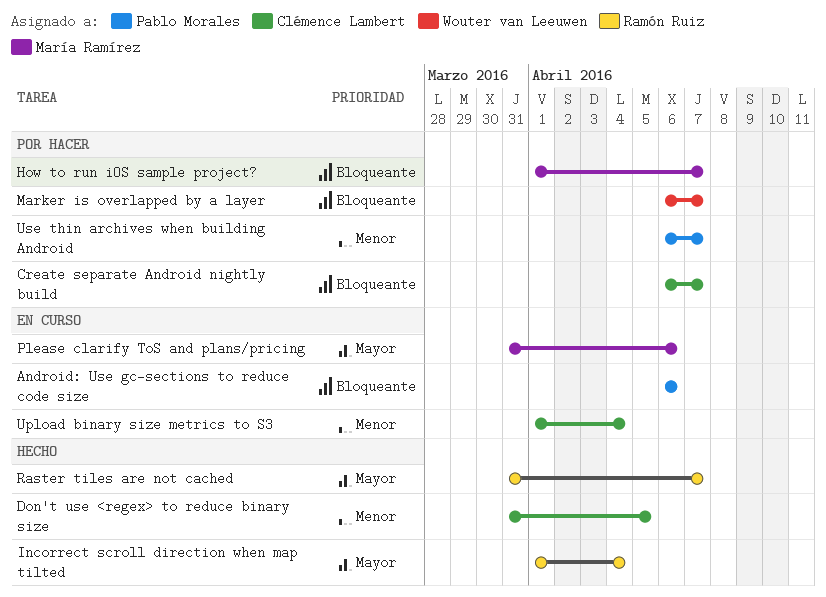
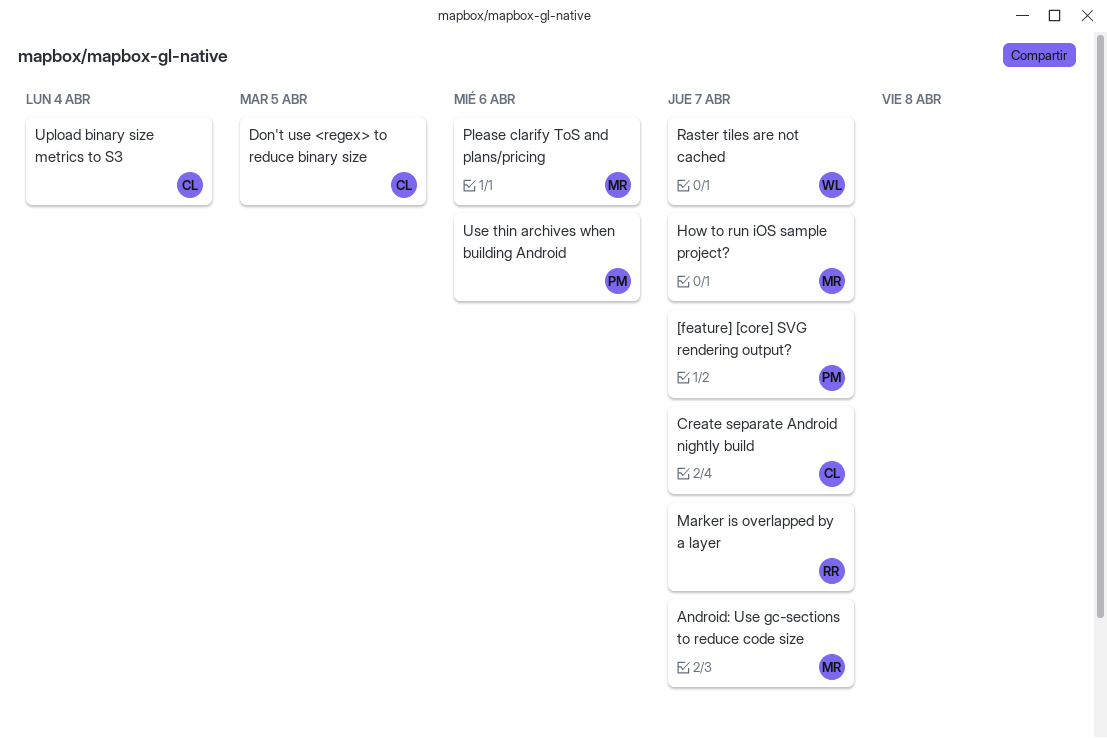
[feature] [core] SVG rendering output?: none -> present
Android: Use gc-sections to reduce code size, owner: Pablo Morales -> María Ramírez
Android: Use gc-sections to reduce code size, due: Apr 6 -> Apr 7
Incorrect scroll direction when map tilted: present -> none
Marker is overlapped by a layer, owner: Wouter van Leeuwen -> Ramón Ruiz
Raster tiles are not cached, owner: Ramón Ruiz -> Wouter van Leeuwen
Use thin archives when building Android, due: Apr 7 -> Apr 6

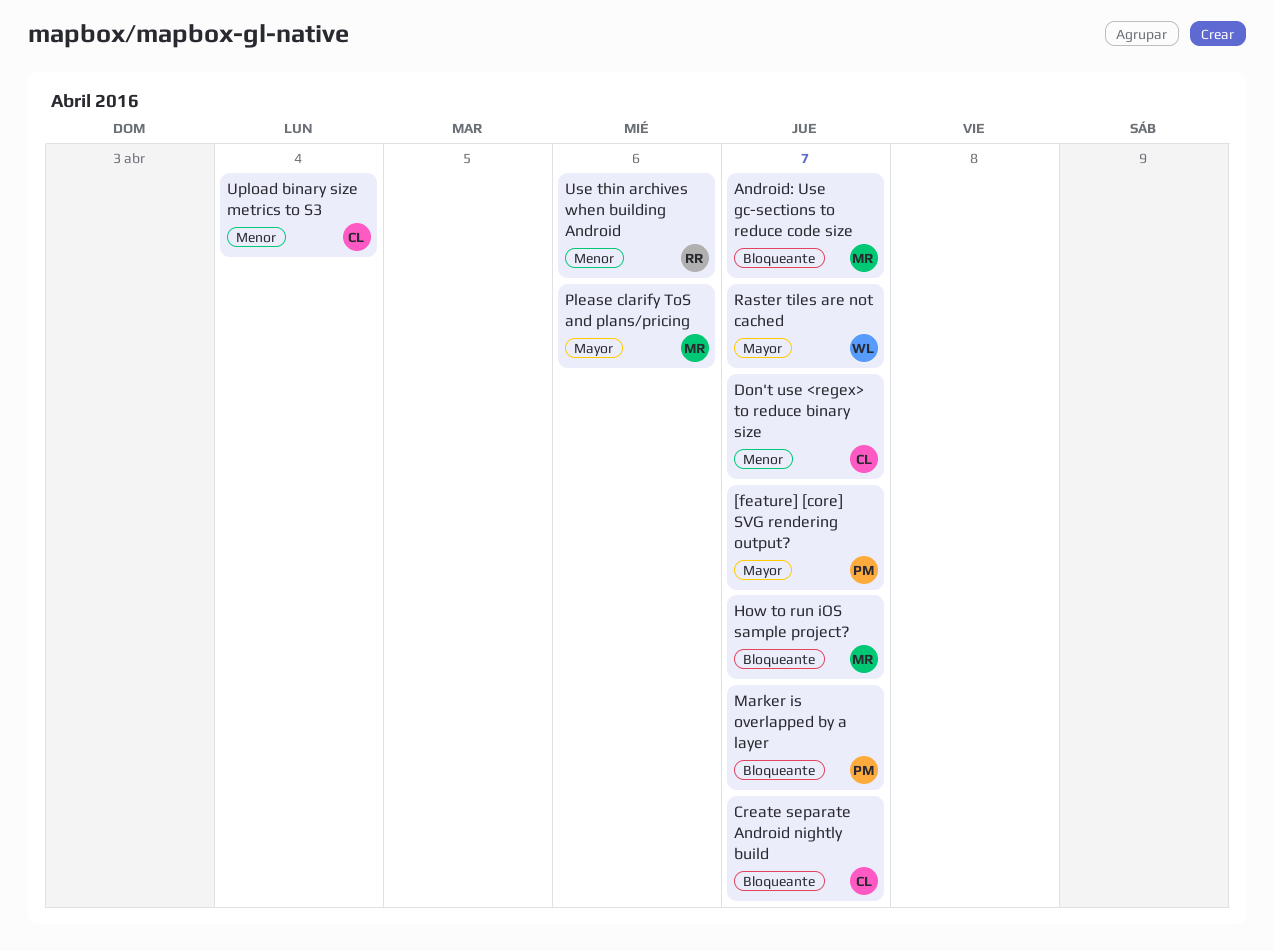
Don't use <regex> to reduce binary size, due: Apr 5 -> Apr 7
Marker is overlapped by a layer, owner: RR -> PM
Use thin archives when building Android, owner: PM -> RR

